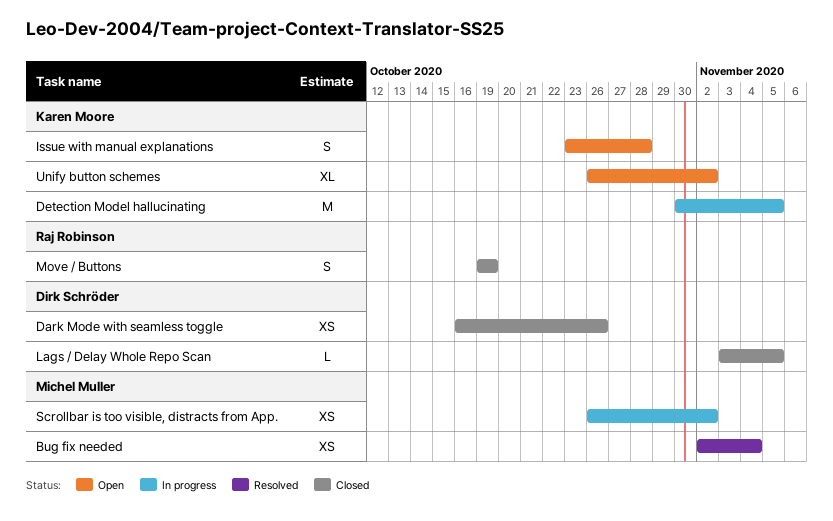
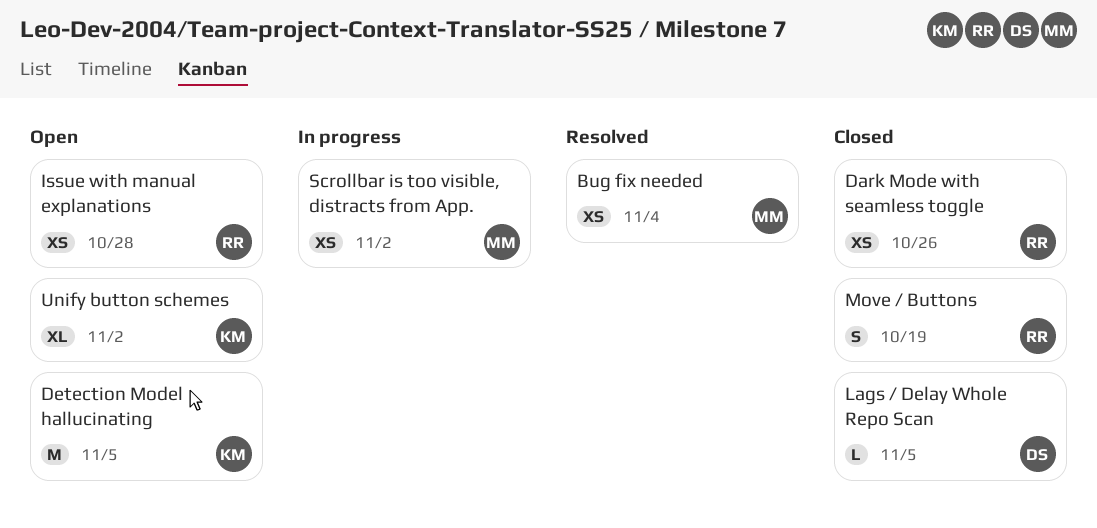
Dark Mode with seamless toggle, owner: Dirk Schröder -> Raj Robinson
Detection Model hallucinating, status: In progress -> Open
Issue with manual explanations, owner: Karen Moore -> Raj Robinson
Issue with manual explanations, estimate: S -> XS

